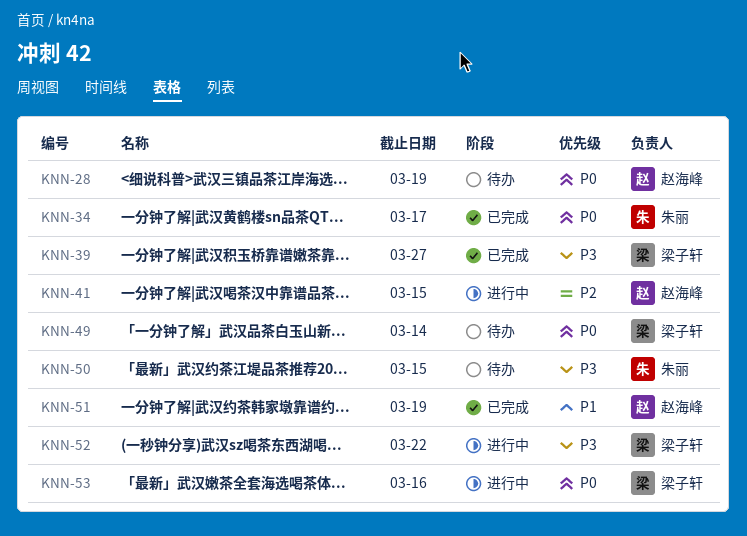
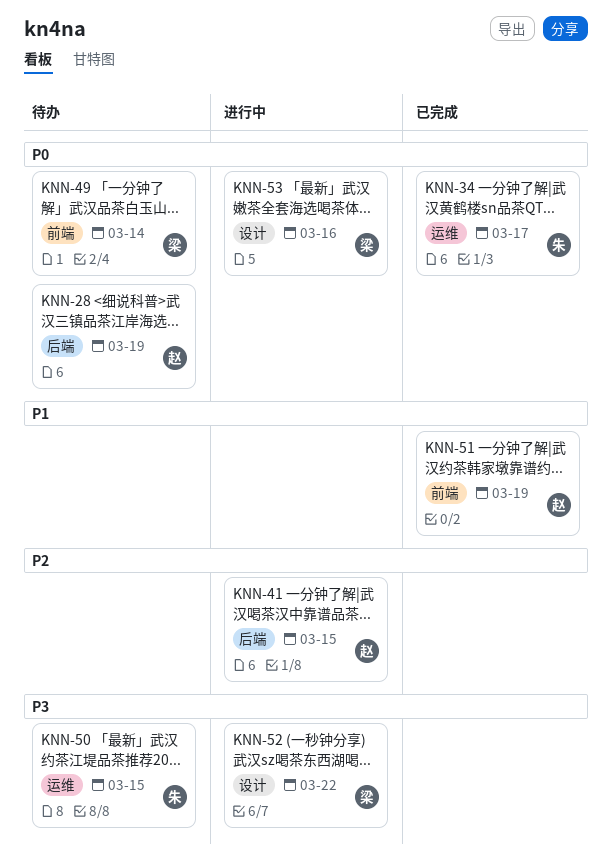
KNN-39: present -> none

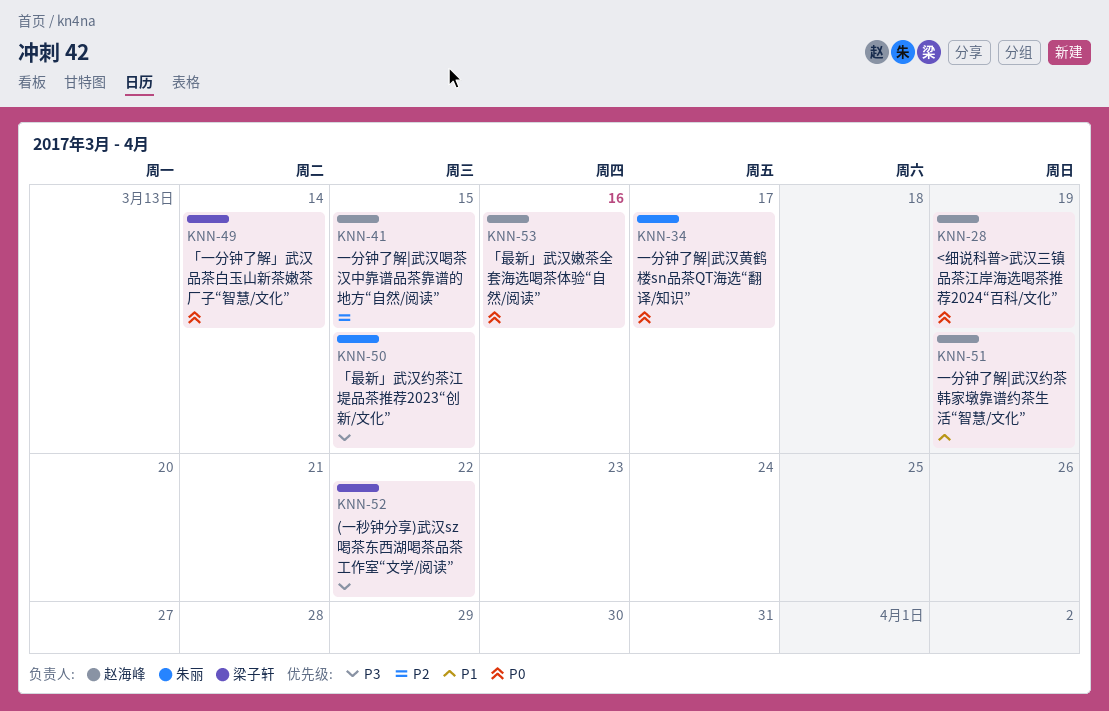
KNN-53, owner: 梁子轩 -> 赵海峰

